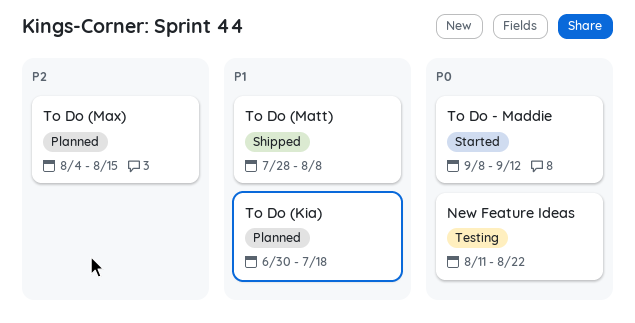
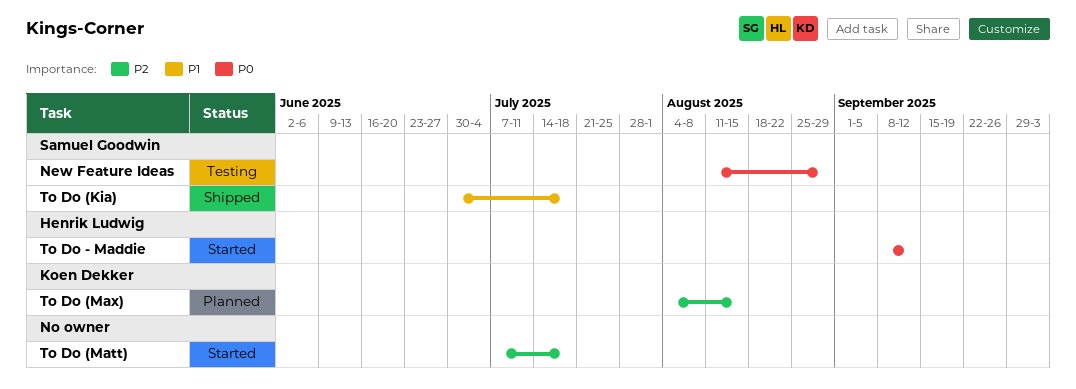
New Feature Ideas, due: Aug 22 -> Aug 29
To Do (Kia), status: Planned -> Shipped
To Do (Matt), status: Shipped -> Started
To Do (Matt), priority: P1 -> P2
To Do (Matt), start: Jul 28 -> Jul 7
To Do (Matt), due: Aug 8 -> Jul 18

